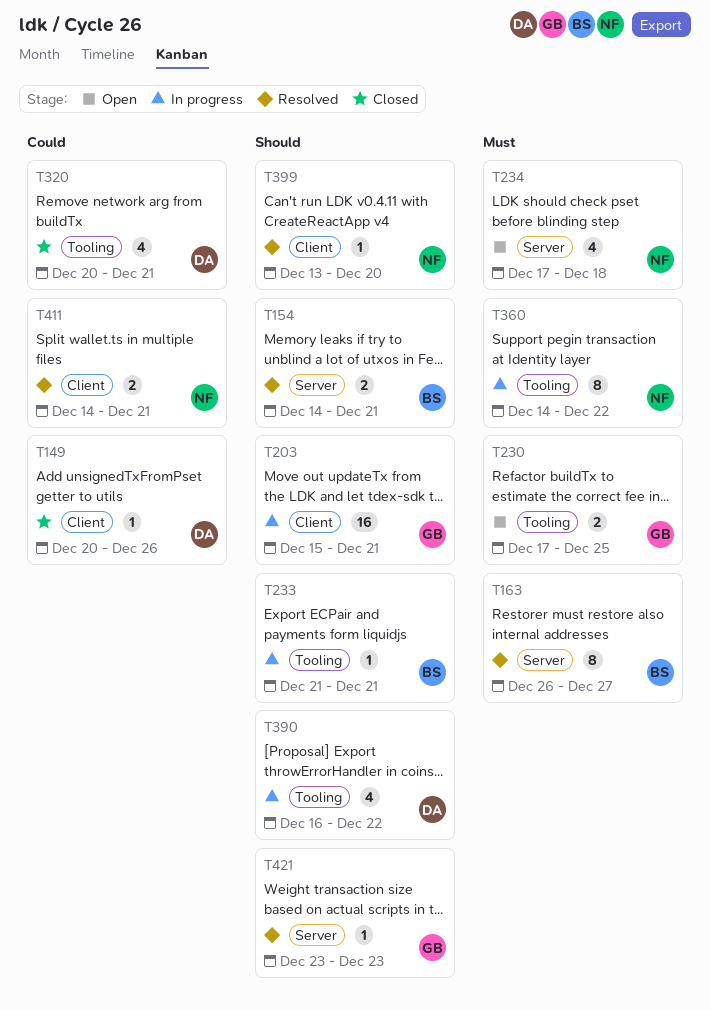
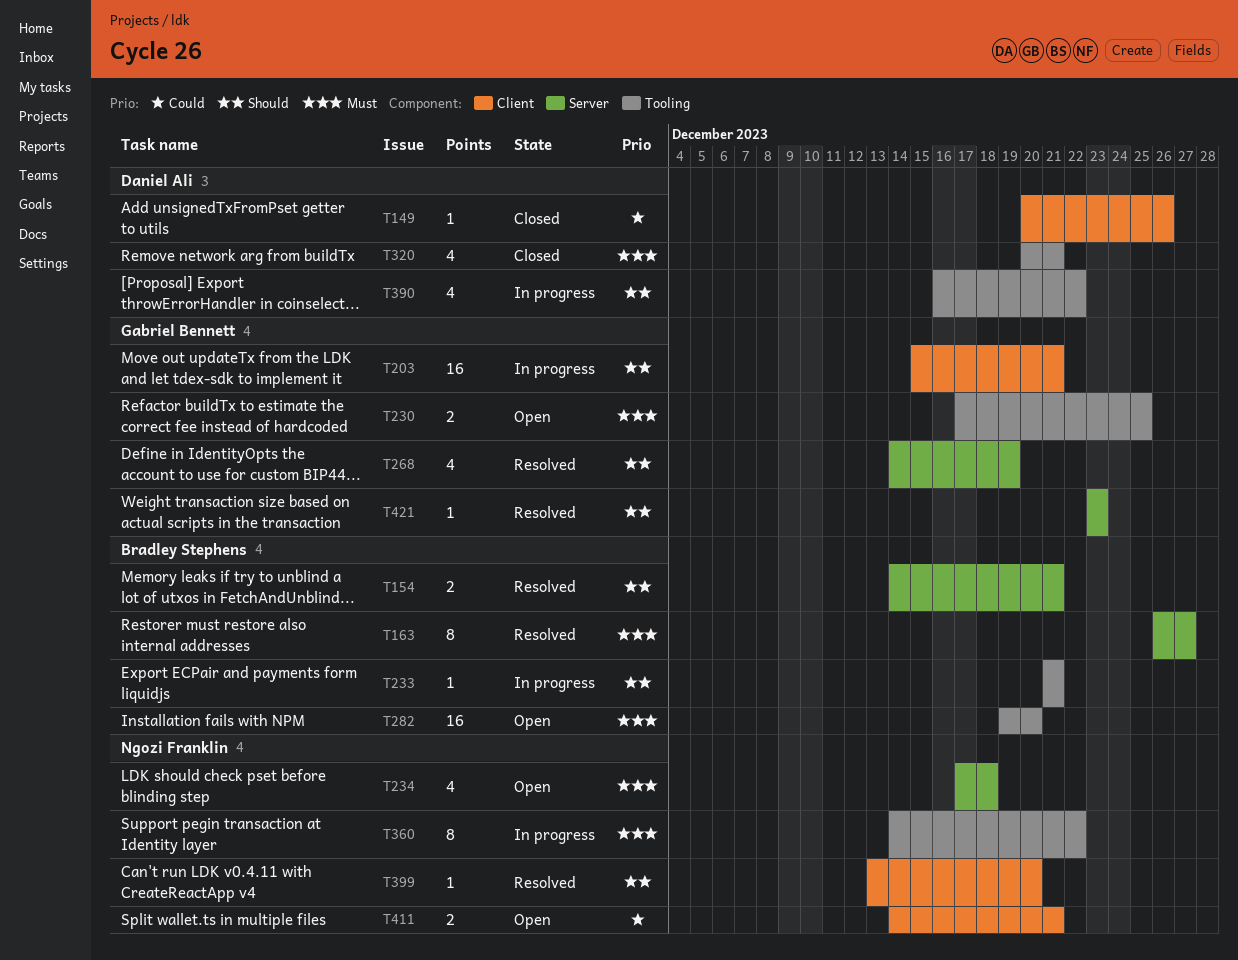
T268: none -> present
T282: none -> present
T320, priority: Could -> Must
T411, status: Resolved -> Open

